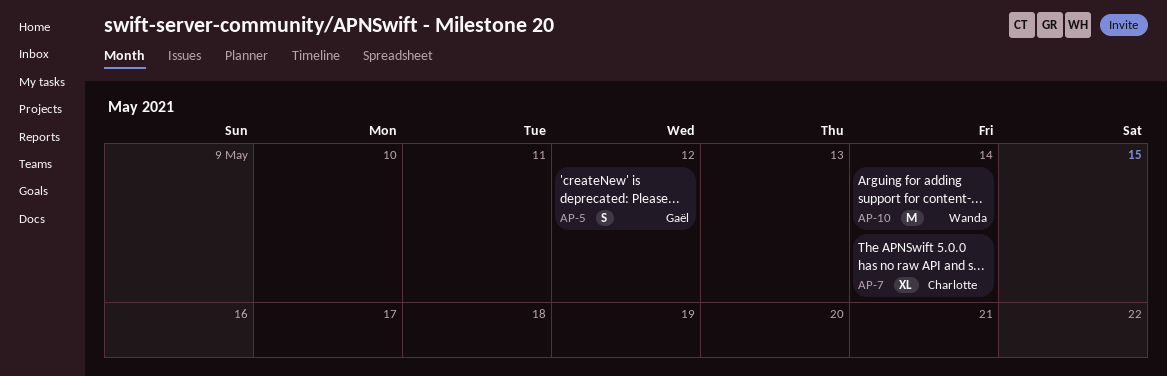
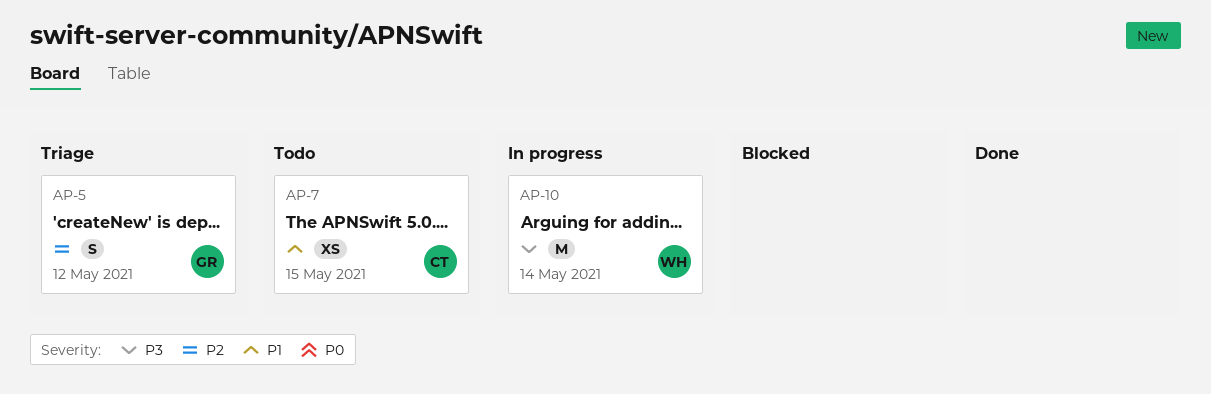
AP-7, estimate: XL -> XS
AP-7, due: May 14 -> May 15

